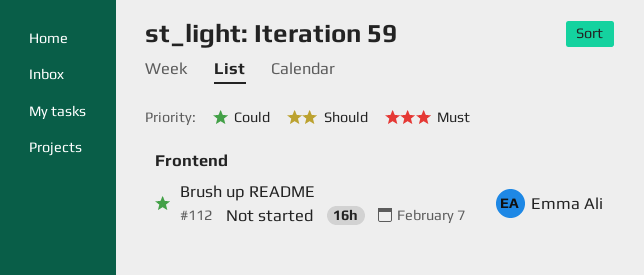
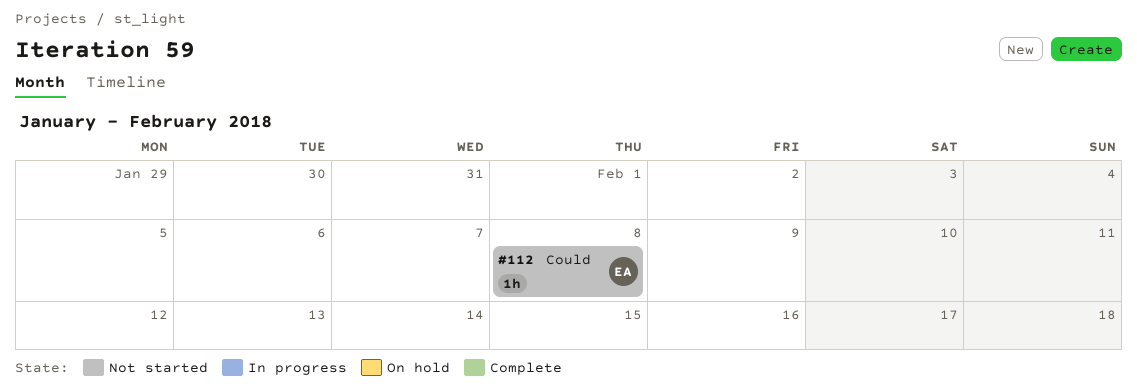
#112, estimate: 16h -> 1h
#112, due: Feb 7 -> Feb 8

